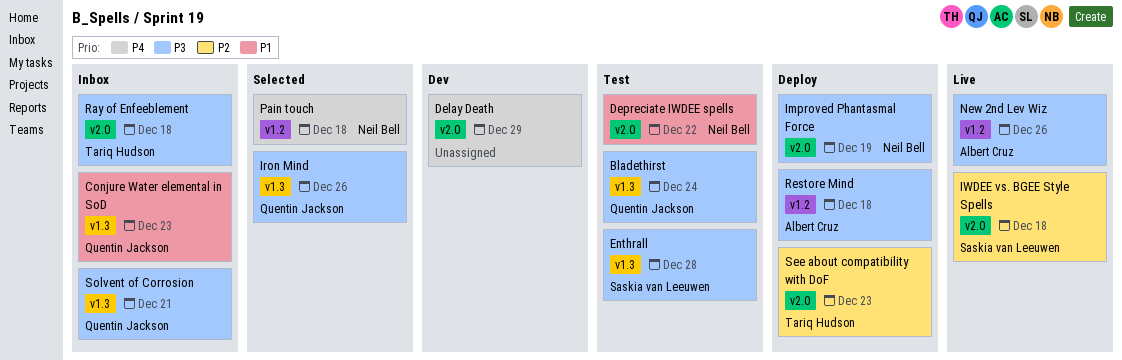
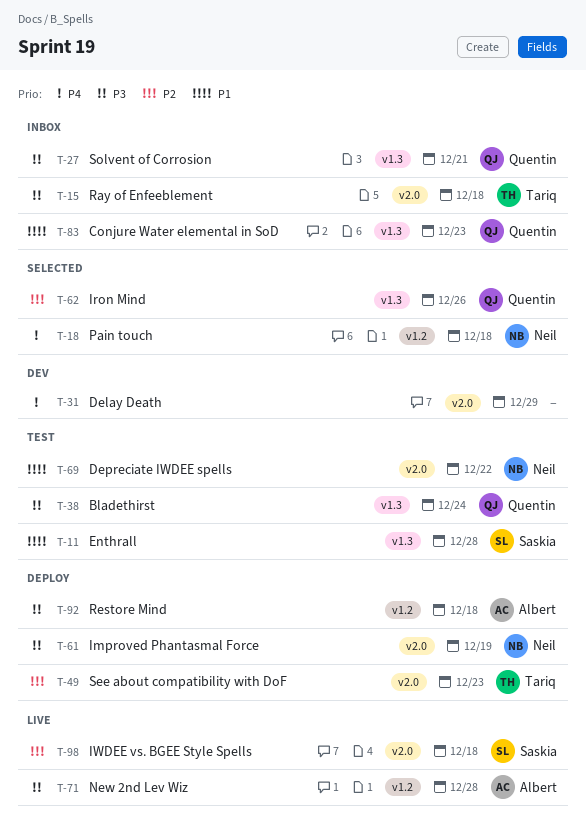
Enthrall, priority: P3 -> P1
Iron Mind, priority: P3 -> P2
New 2nd Lev Wiz, due: Dec 26 -> Dec 28

